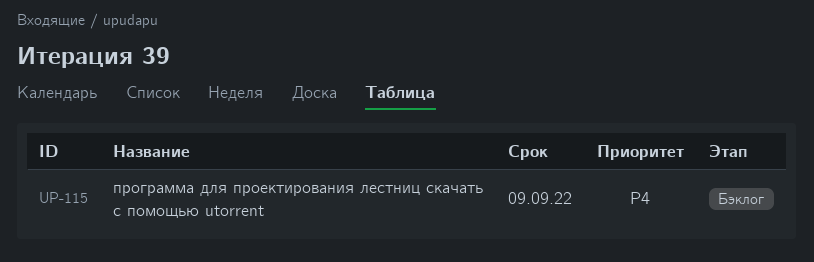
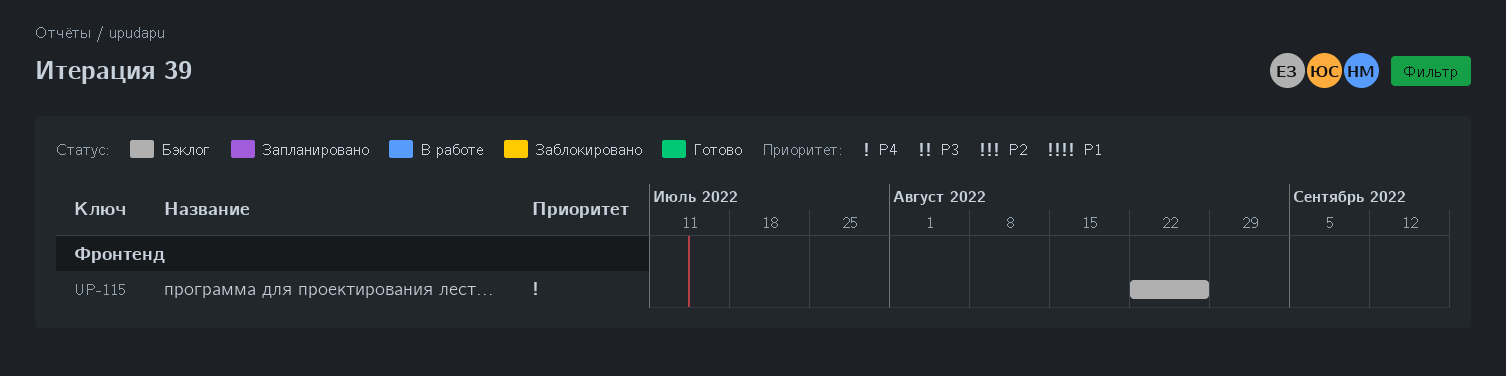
UP-115, due: Sep 9 -> Aug 26

